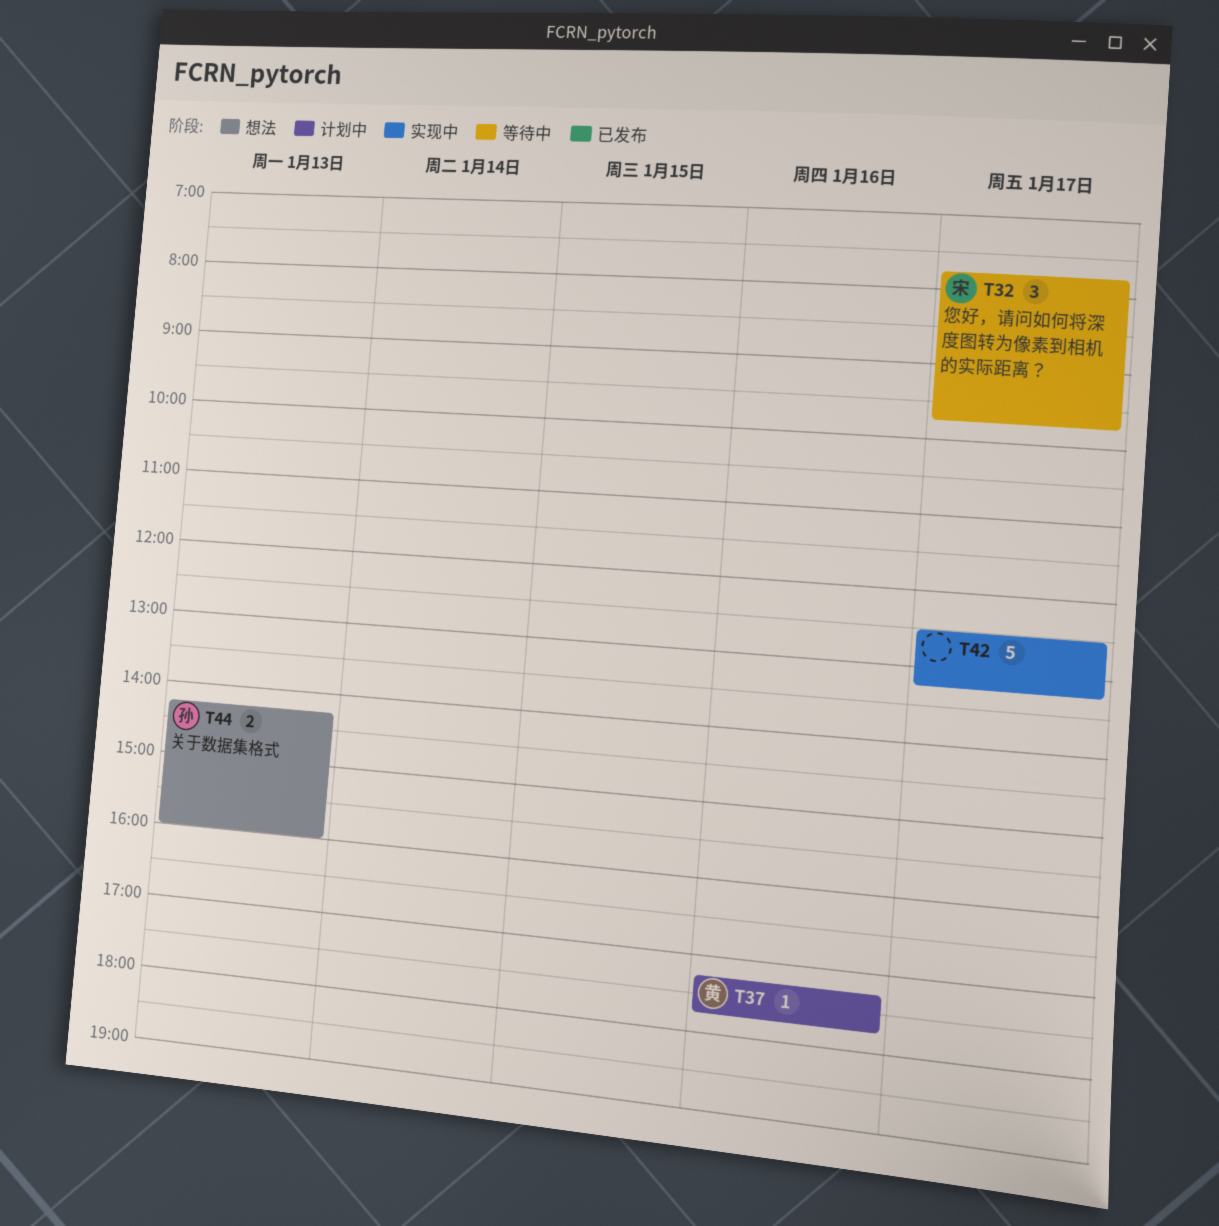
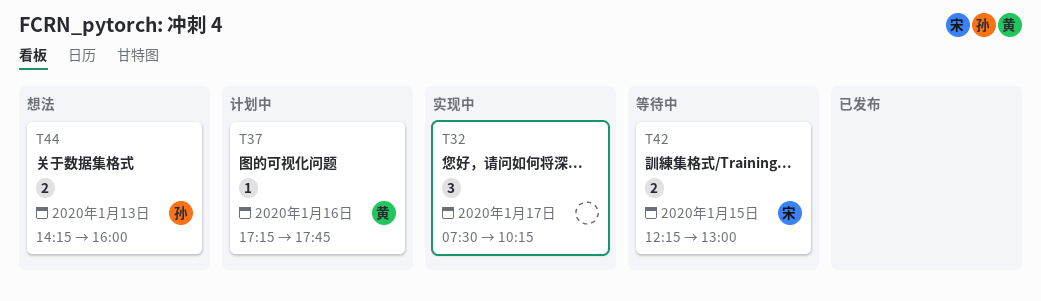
T32, status: 等待中 -> 实现中
T32, owner: 宋 -> none
T32, begins: 07:45 -> 07:30
T32, ends: 09:45 -> 10:15
T42, status: 实现中 -> 等待中
T42, owner: none -> 宋
T42, estimate: 5 -> 2
T42, day: Jan 17 -> Jan 15
T42, begins: 12:30 -> 12:15
T42, ends: 13:15 -> 13:00

